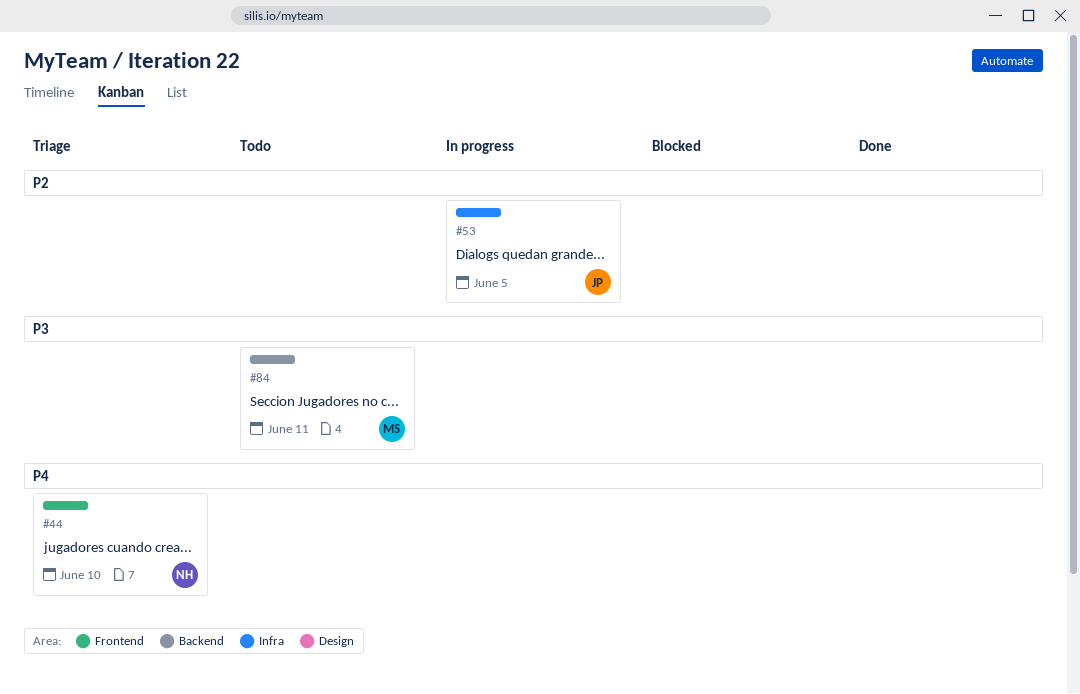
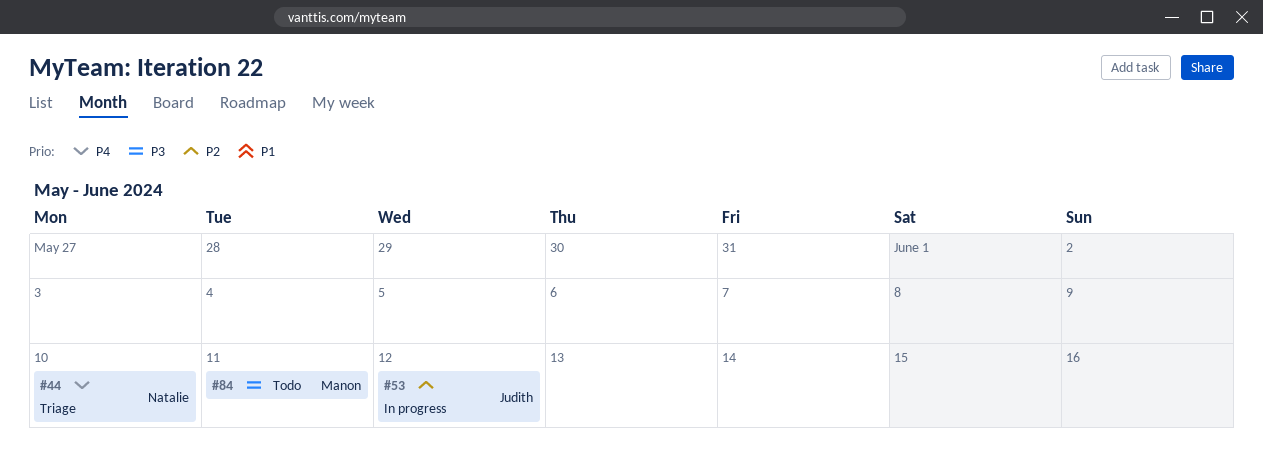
#53, due: Jun 5 -> Jun 12

